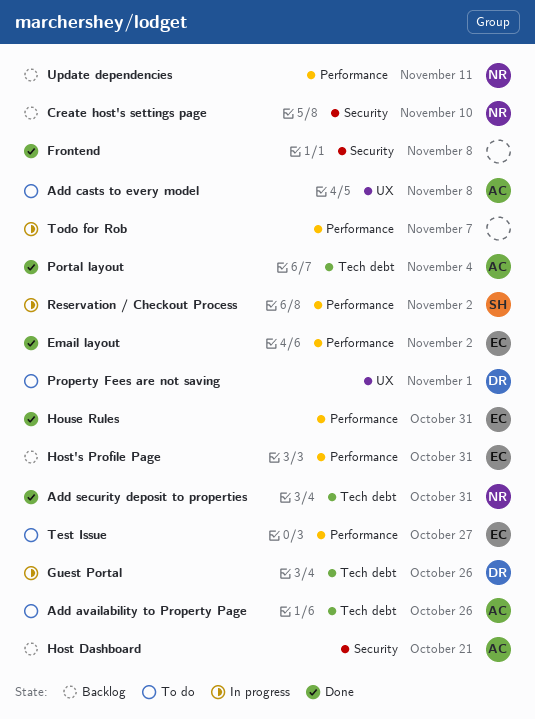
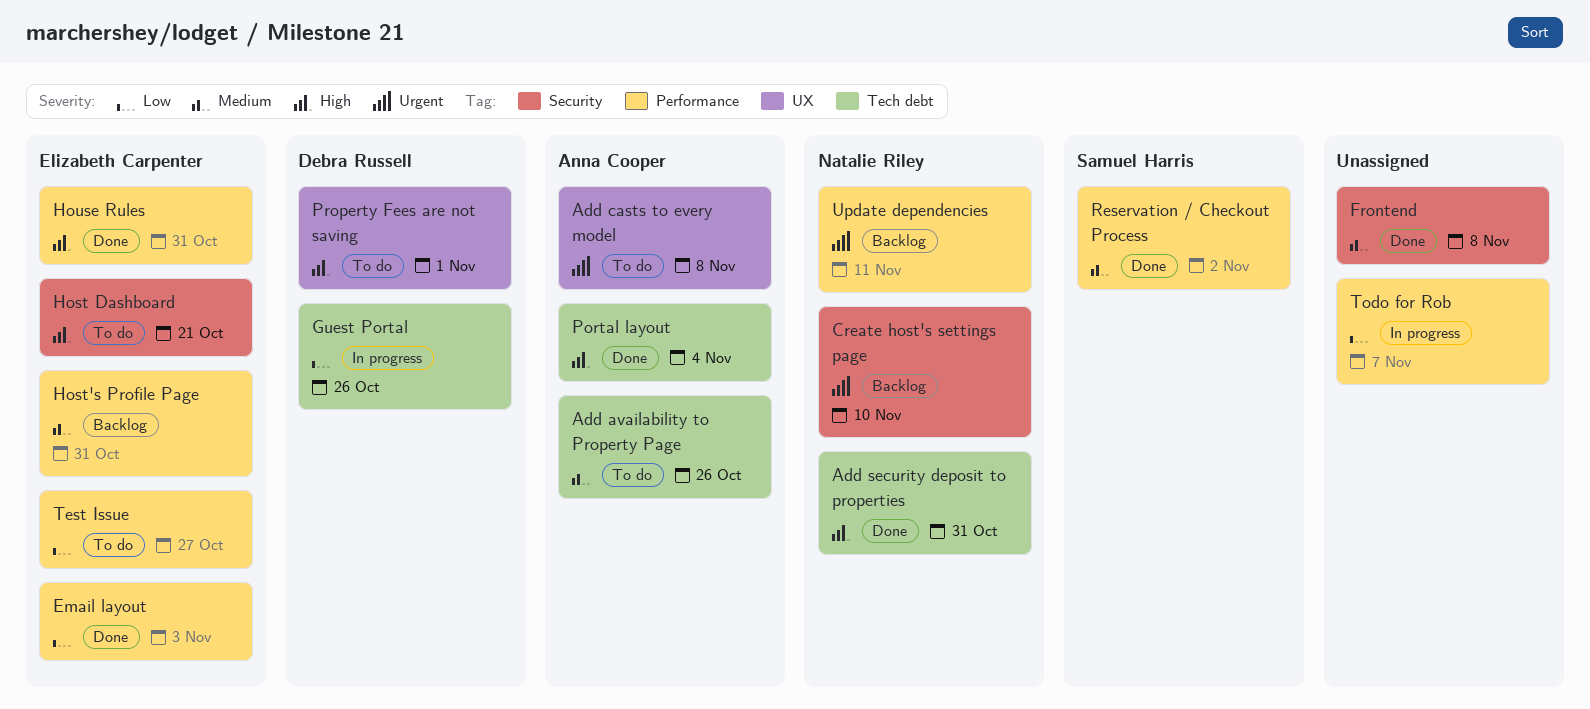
Email layout, due: Nov 2 -> Nov 3
Host Dashboard, status: Backlog -> To do
Host Dashboard, owner: Anna Cooper -> Elizabeth Carpenter
Reservation / Checkout Process, status: In progress -> Done

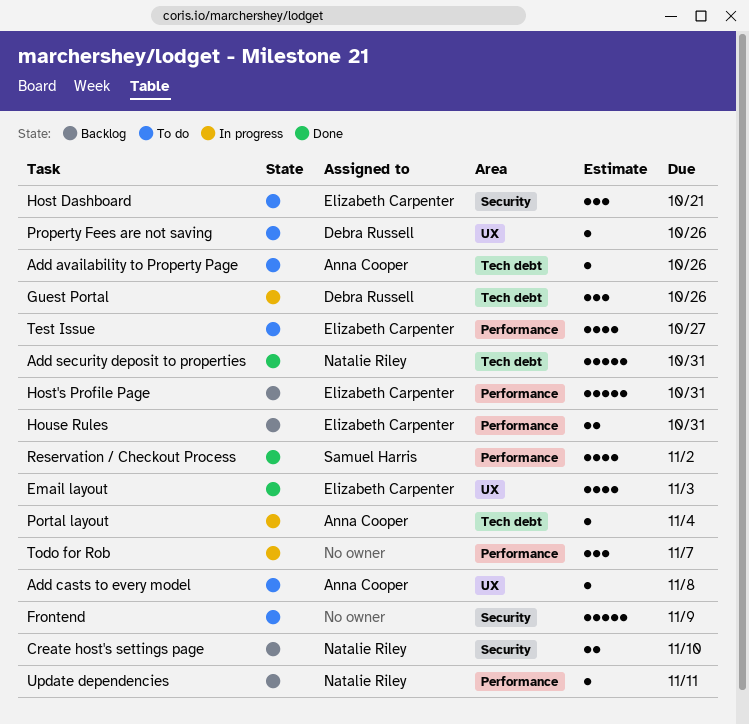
Email layout, label: Performance -> UX
Frontend, status: Done -> To do
Frontend, due: Nov 8 -> Nov 9
House Rules, status: Done -> Backlog
Portal layout, status: Done -> In progress
Property Fees are not saving, due: Nov 1 -> Oct 26

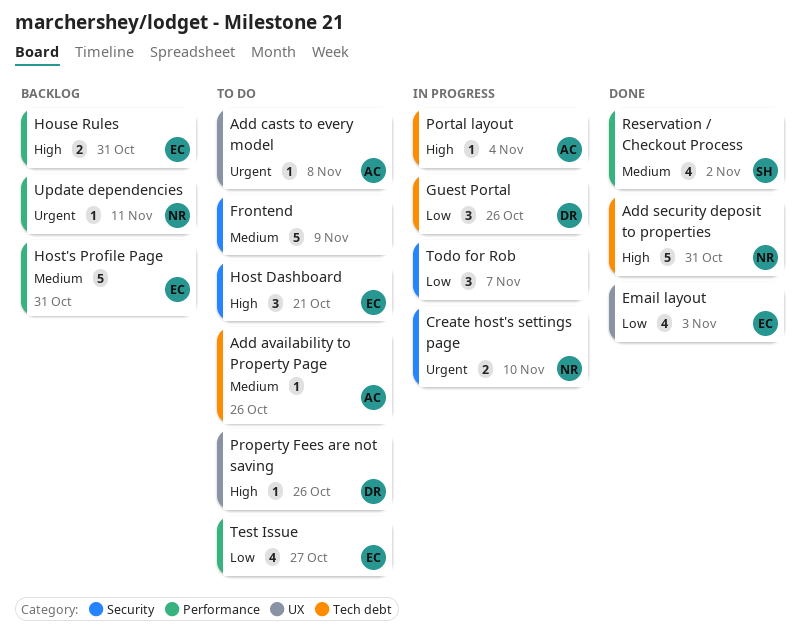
Create host's settings page, status: Backlog -> In progress
Todo for Rob, label: Performance -> Security

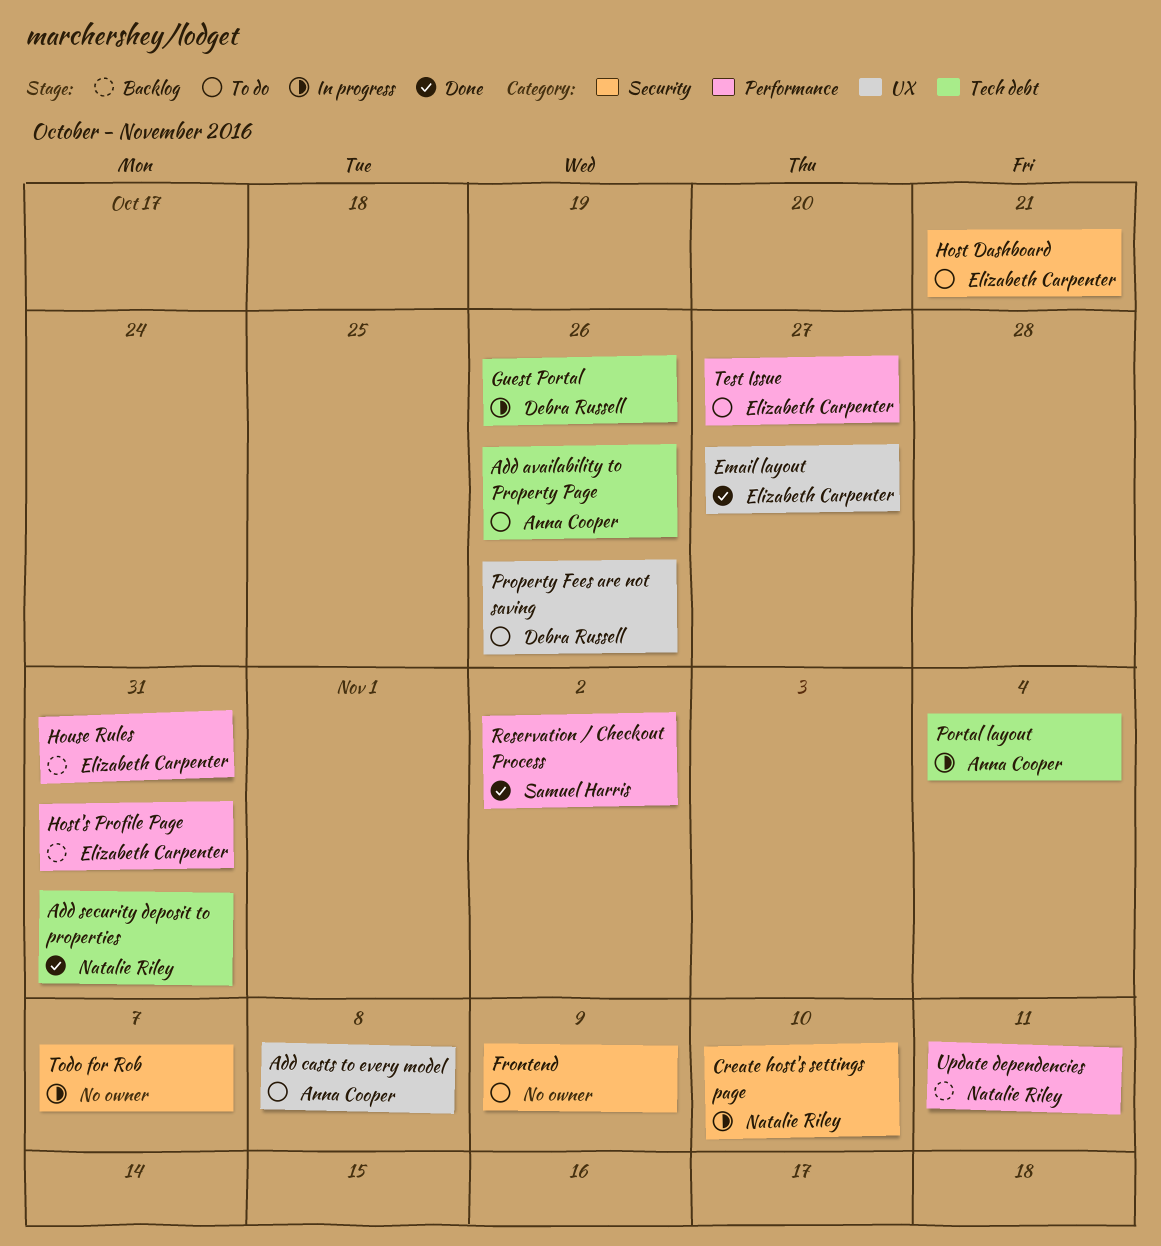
Email layout, due: Nov 3 -> Oct 27

